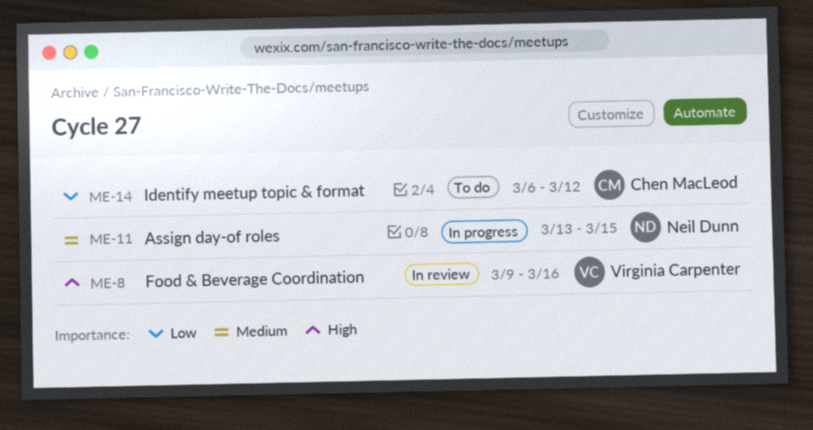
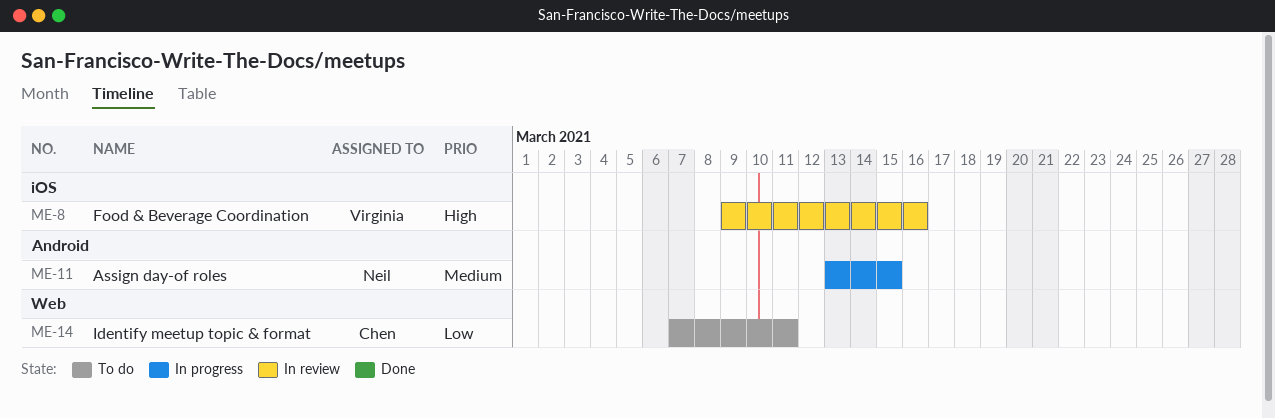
ME-14, start: Mar 6 -> Mar 7
ME-14, due: Mar 12 -> Mar 11

